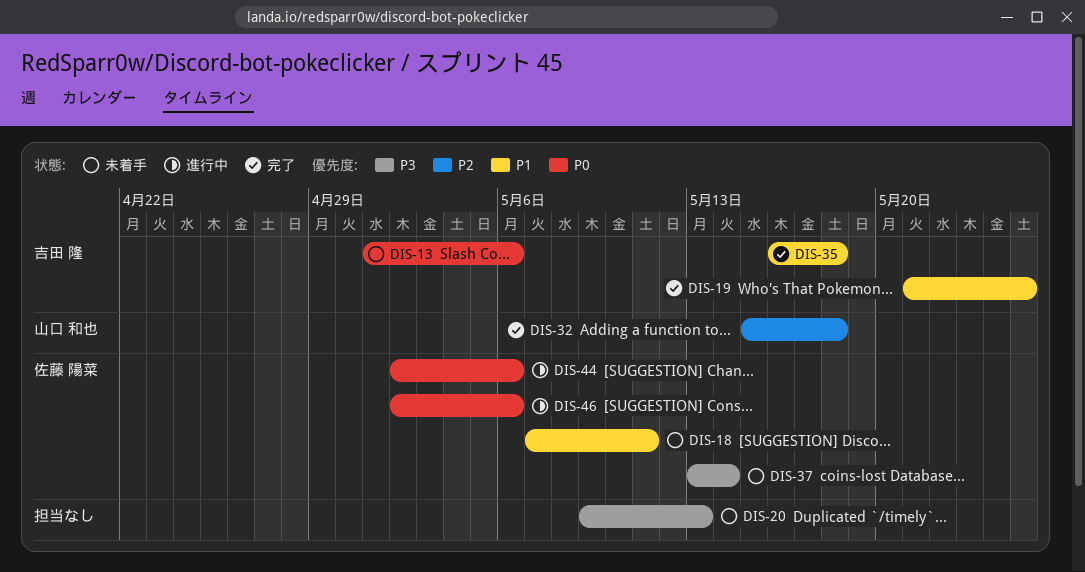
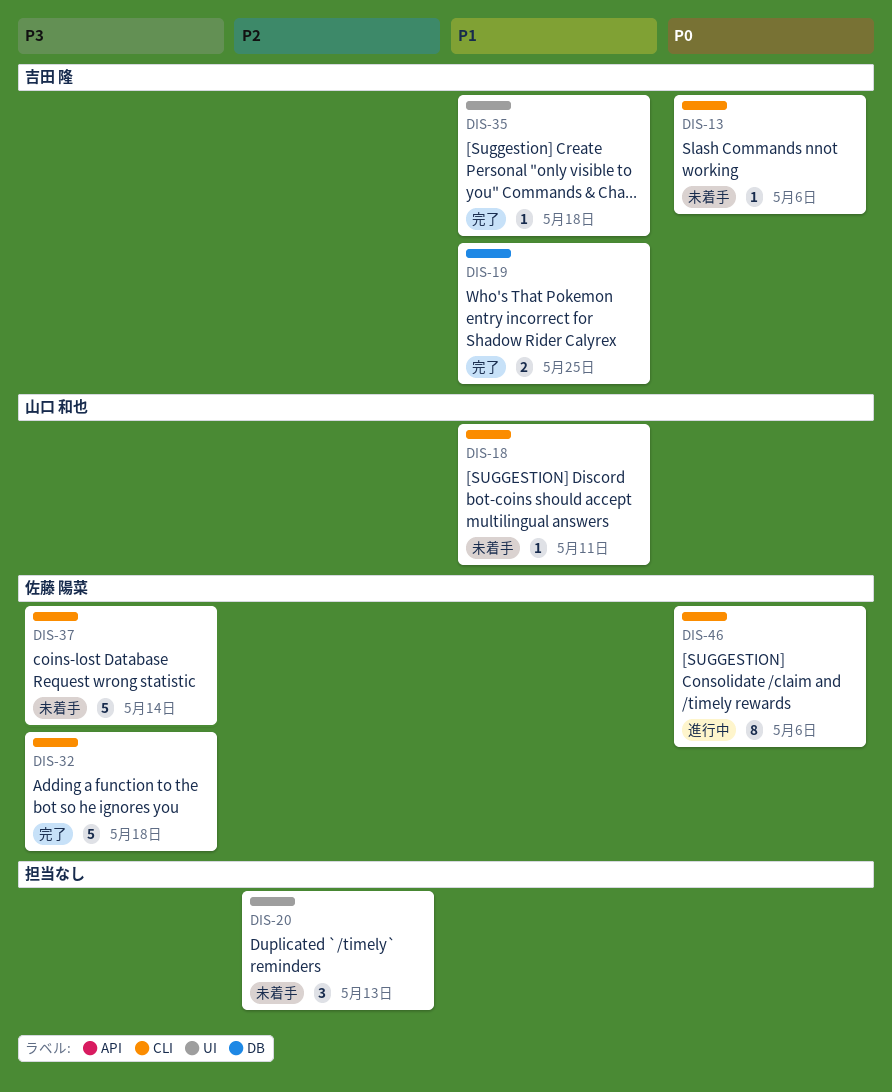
DIS-18, owner: 佐藤 陽菜 -> 山口 和也
DIS-20, priority: P3 -> P2
DIS-32, owner: 山口 和也 -> 佐藤 陽菜
DIS-32, priority: P2 -> P3
DIS-44: present -> none

